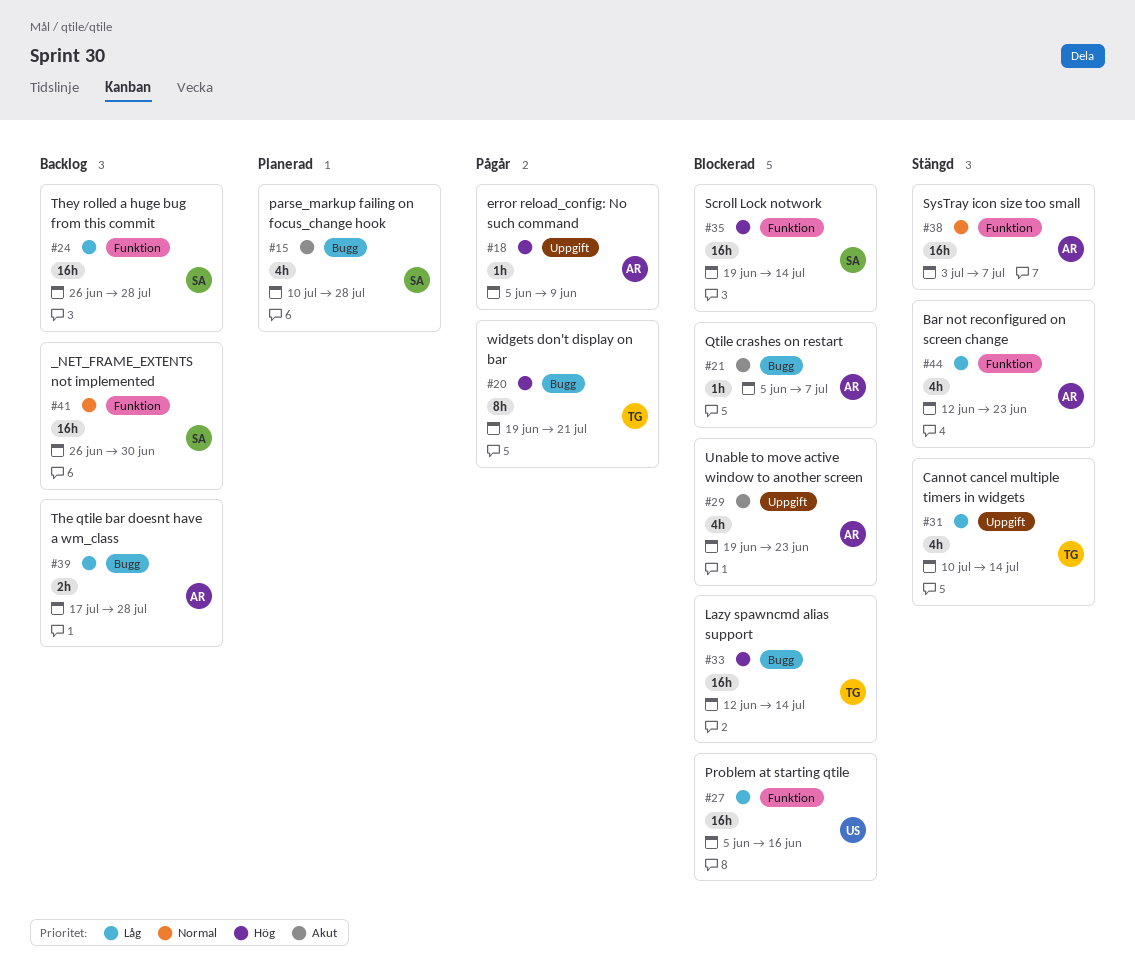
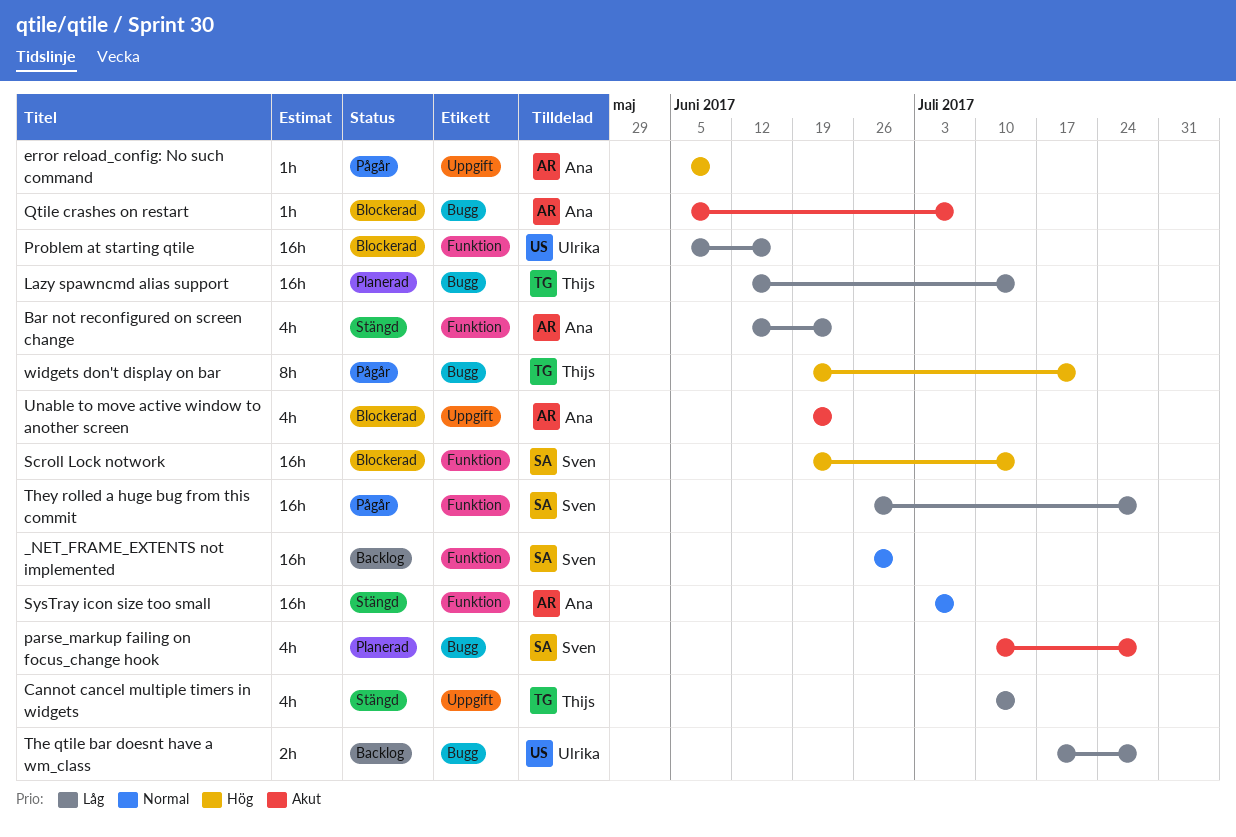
Lazy spawncmd alias support, status: Blockerad -> Planerad
Lazy spawncmd alias support, priority: Hög -> Låg
The qtile bar doesnt have a wm_class, owner: Ana -> Ulrika
They rolled a huge bug from this commit, status: Backlog -> Pågår

